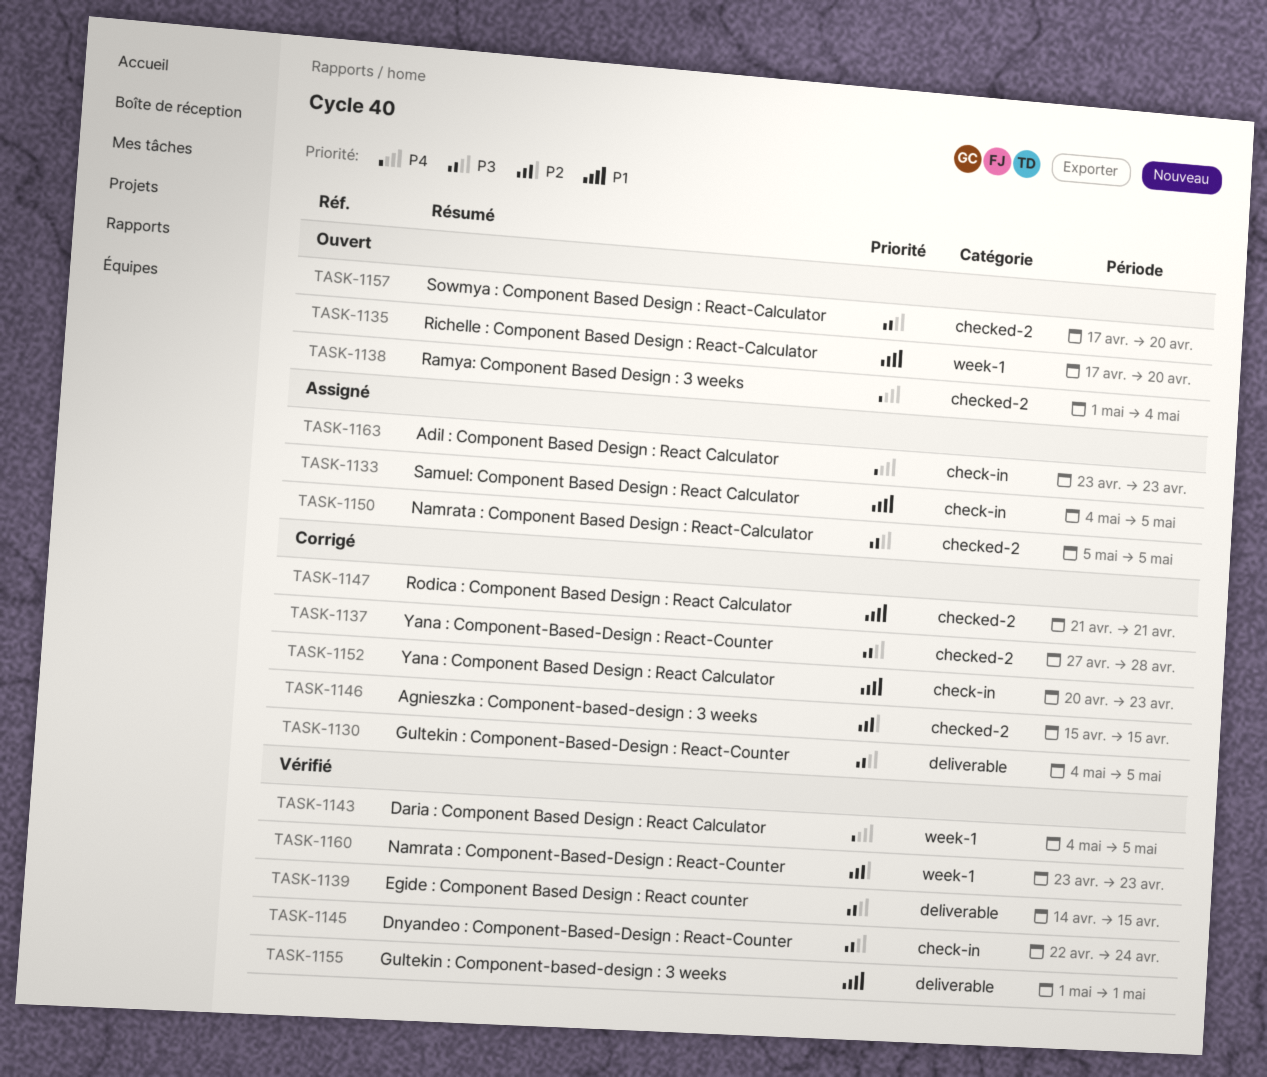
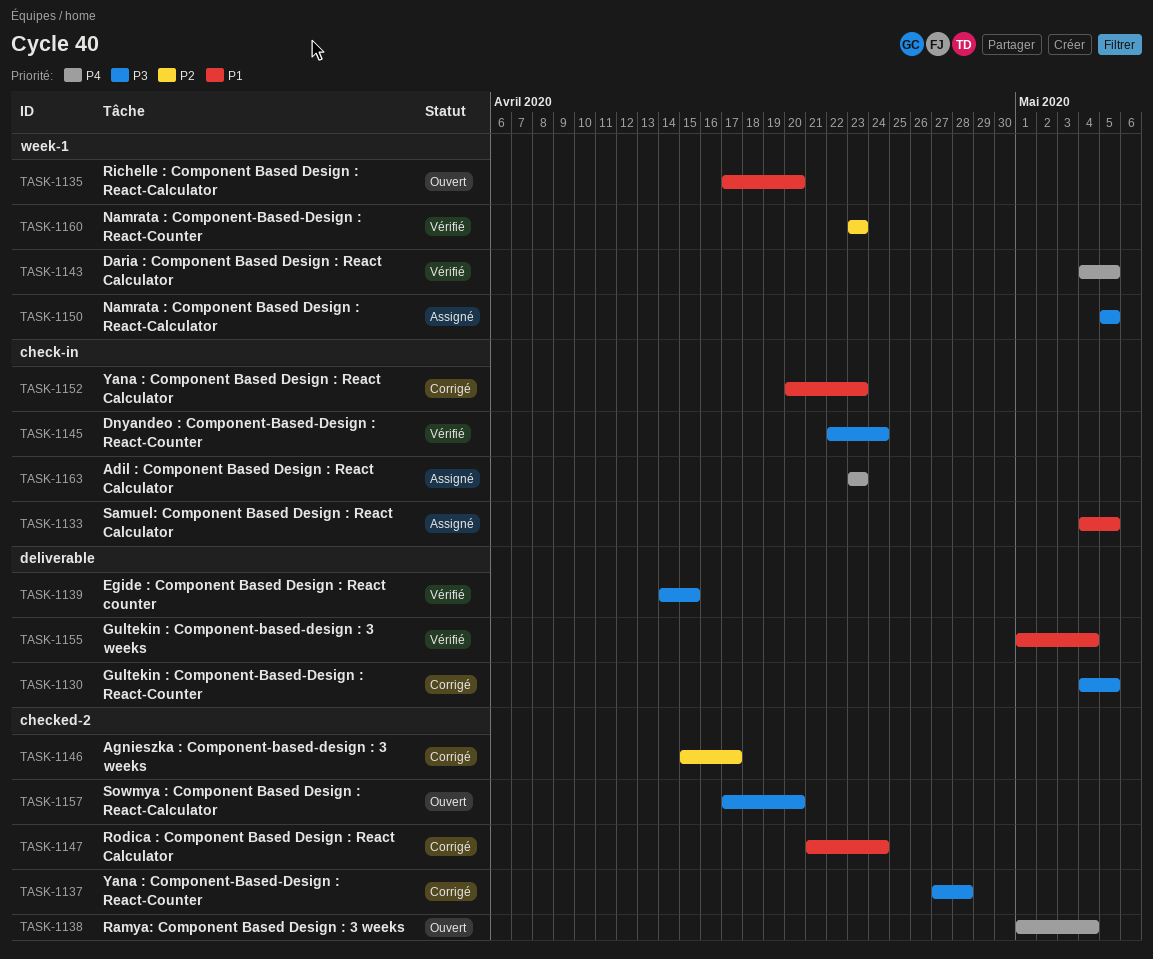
TASK-1146, due: Apr 15 -> Apr 17
TASK-1147, due: Apr 21 -> Apr 24
TASK-1150, label: checked-2 -> week-1
TASK-1155, due: May 1 -> May 4

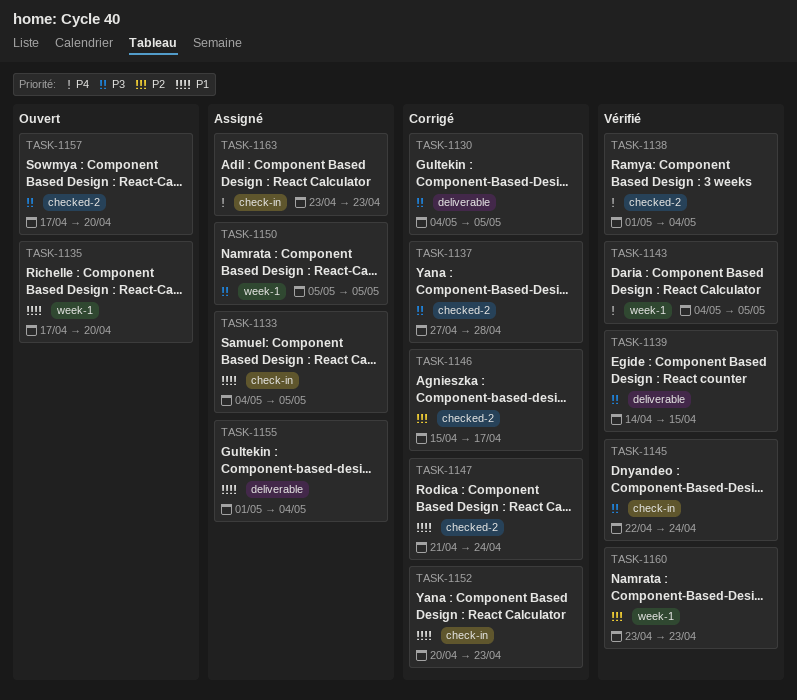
TASK-1138, status: Ouvert -> Vérifié
TASK-1155, status: Vérifié -> Assigné

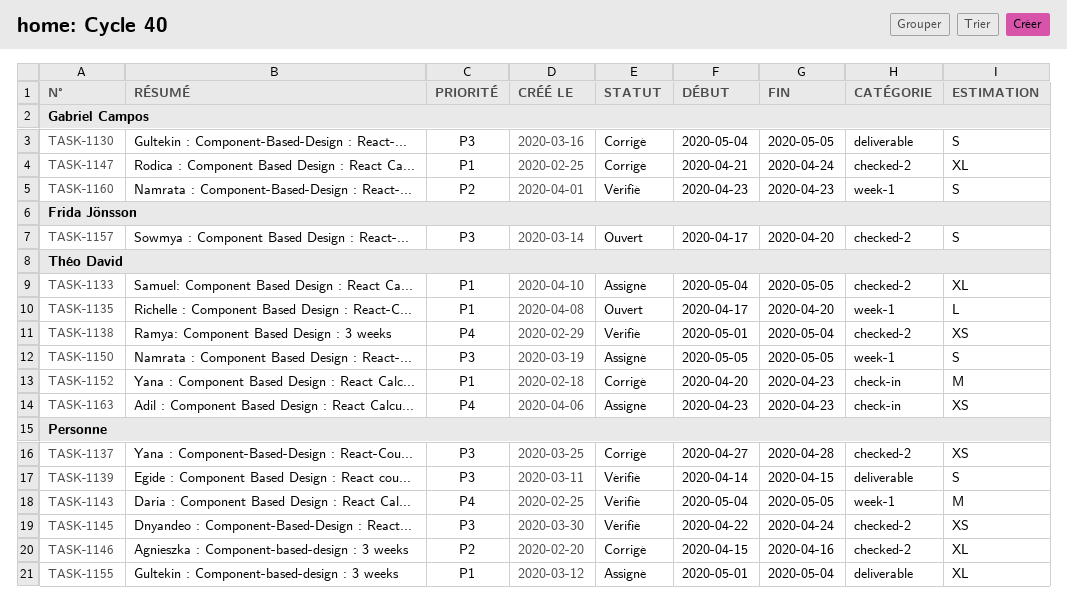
TASK-1133, label: check-in -> checked-2
TASK-1145, label: check-in -> checked-2
TASK-1146, due: Apr 17 -> Apr 16

